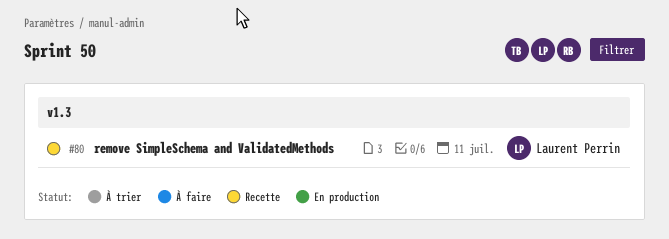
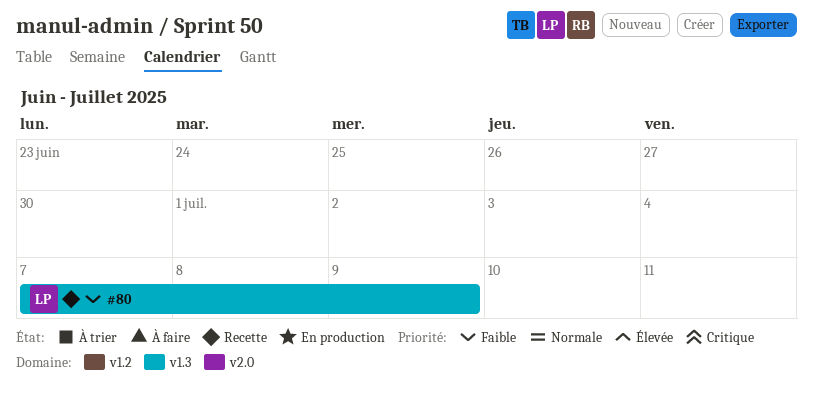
#80, due: Jul 11 -> Jul 9

